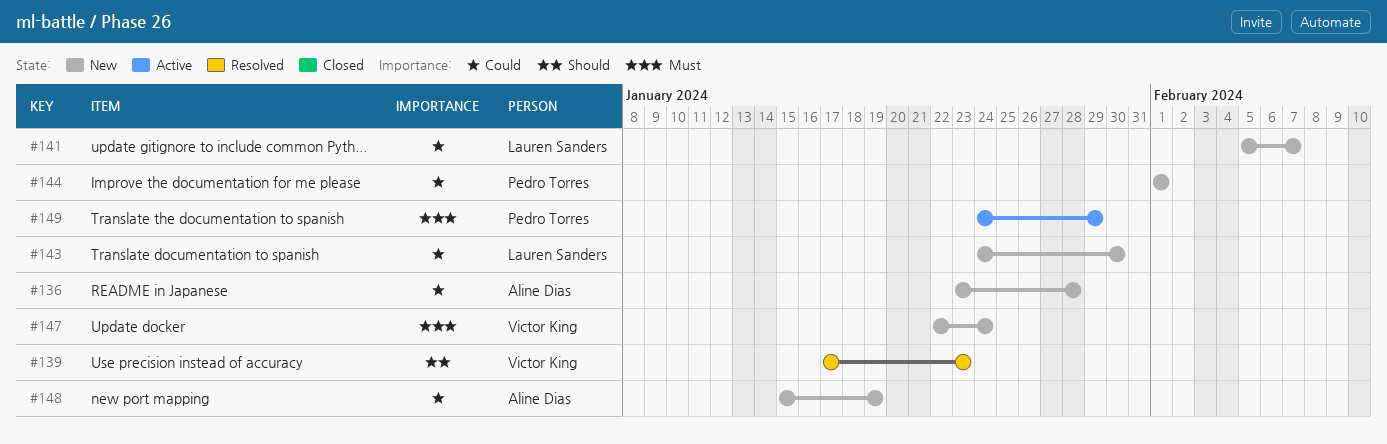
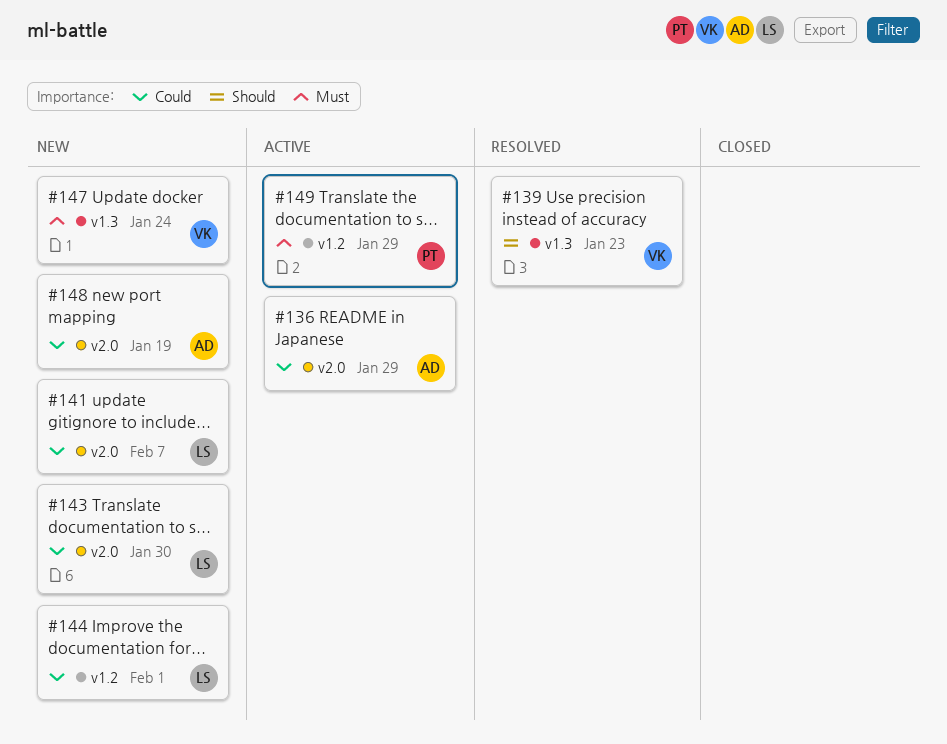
#136, status: New -> Active
#136, due: Jan 28 -> Jan 29
#144, owner: Pedro Torres -> Lauren Sanders

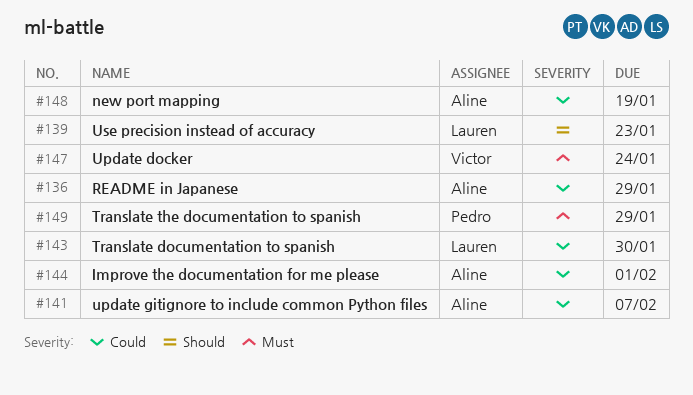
#139, owner: Victor -> Lauren
#141, owner: Lauren -> Aline
#144, owner: Lauren -> Aline

